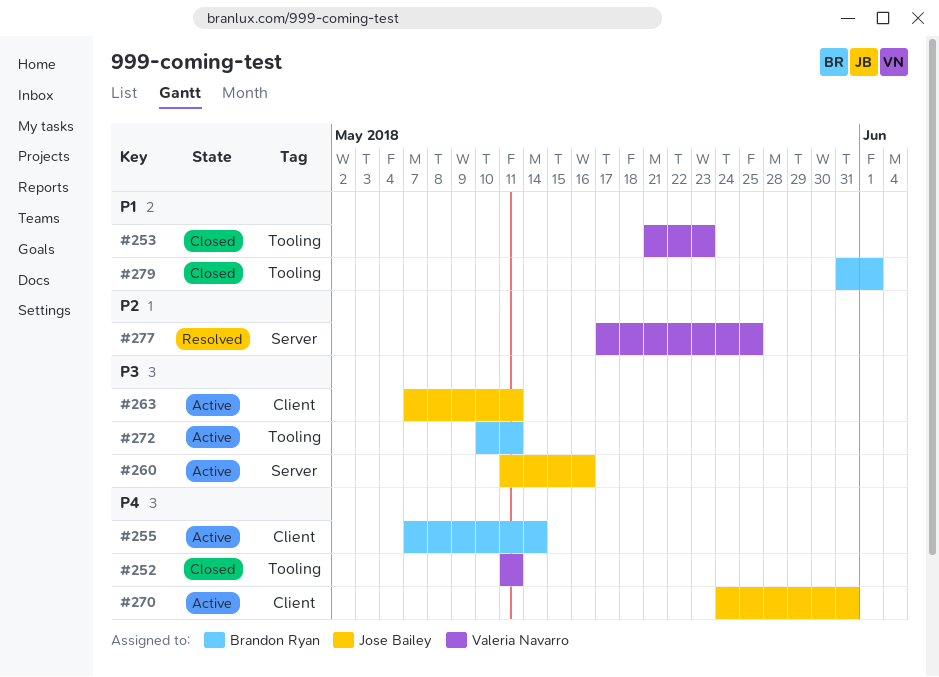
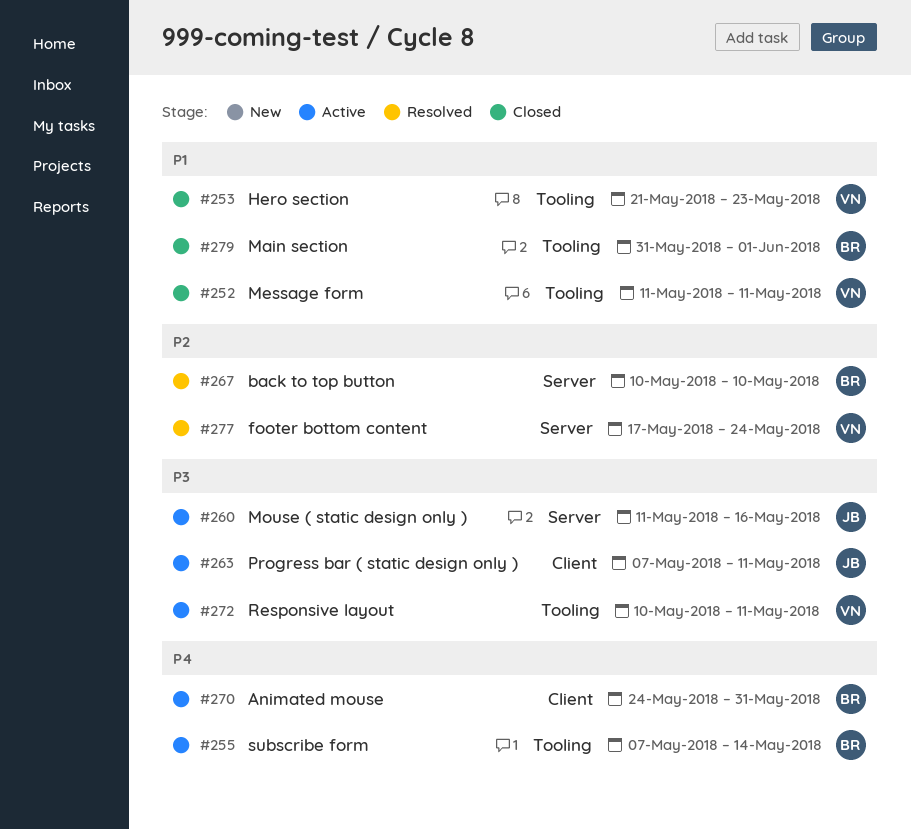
#252, priority: P4 -> P1
#255, label: Client -> Tooling
#267: none -> present
#270, owner: Jose Bailey -> Brandon Ryan
#272, owner: Brandon Ryan -> Valeria Navarro
#277, due: May 25 -> May 24

